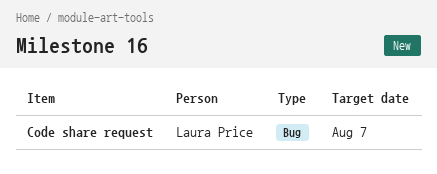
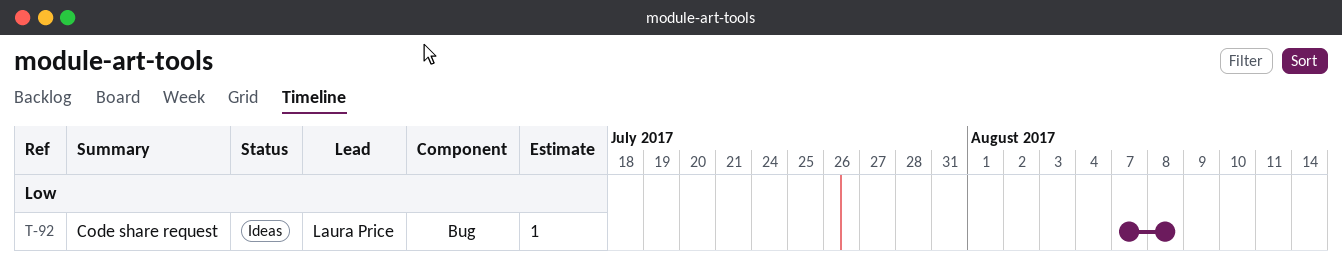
Code share request, due: Aug 7 -> Aug 8

